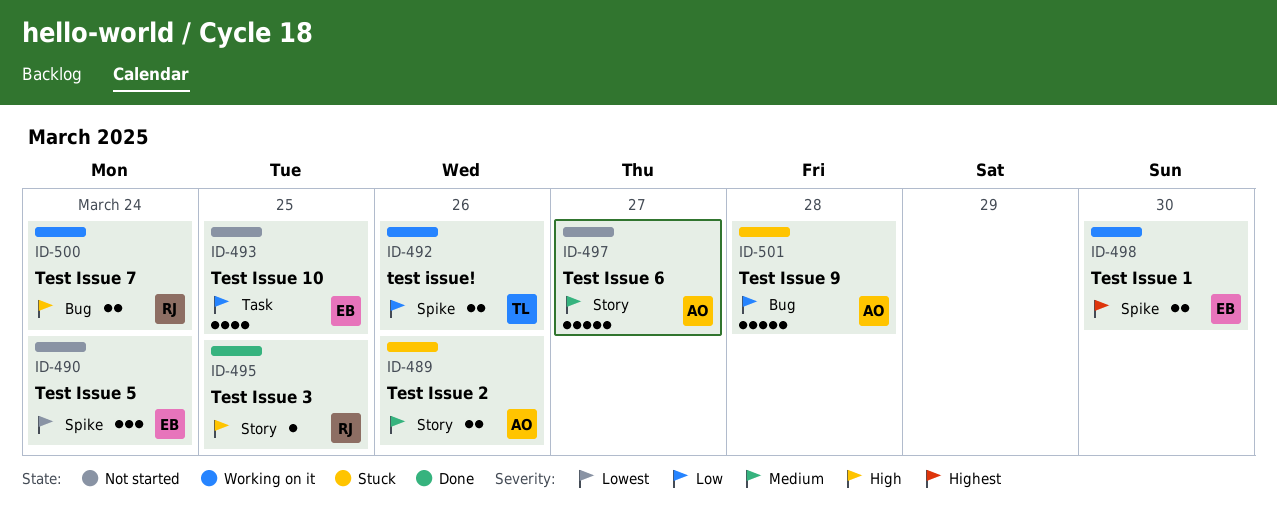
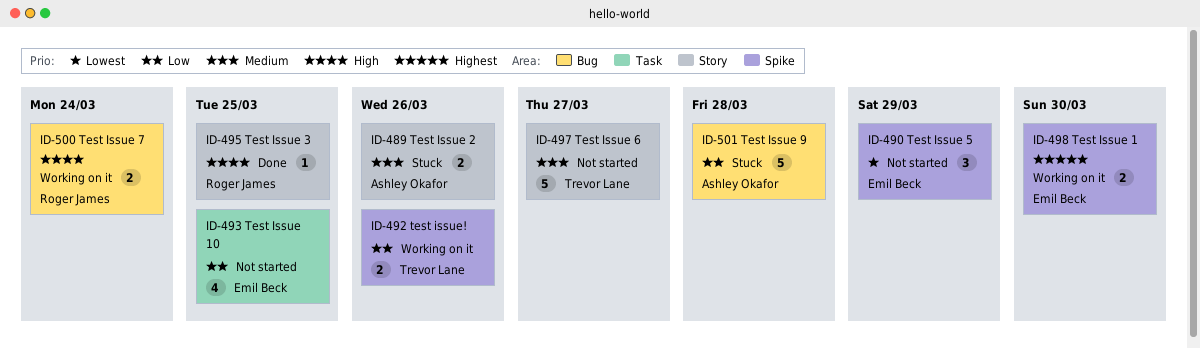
ID-490, due: Mar 24 -> Mar 29
ID-497, owner: Ashley Okafor -> Trevor Lane

